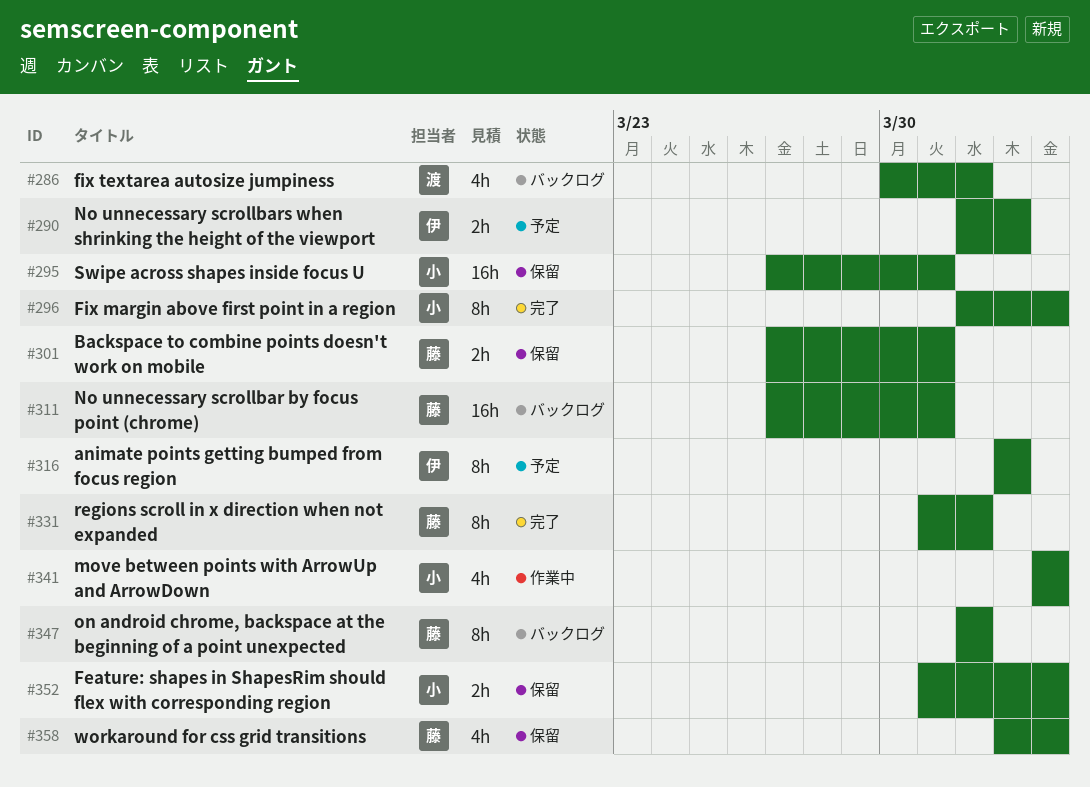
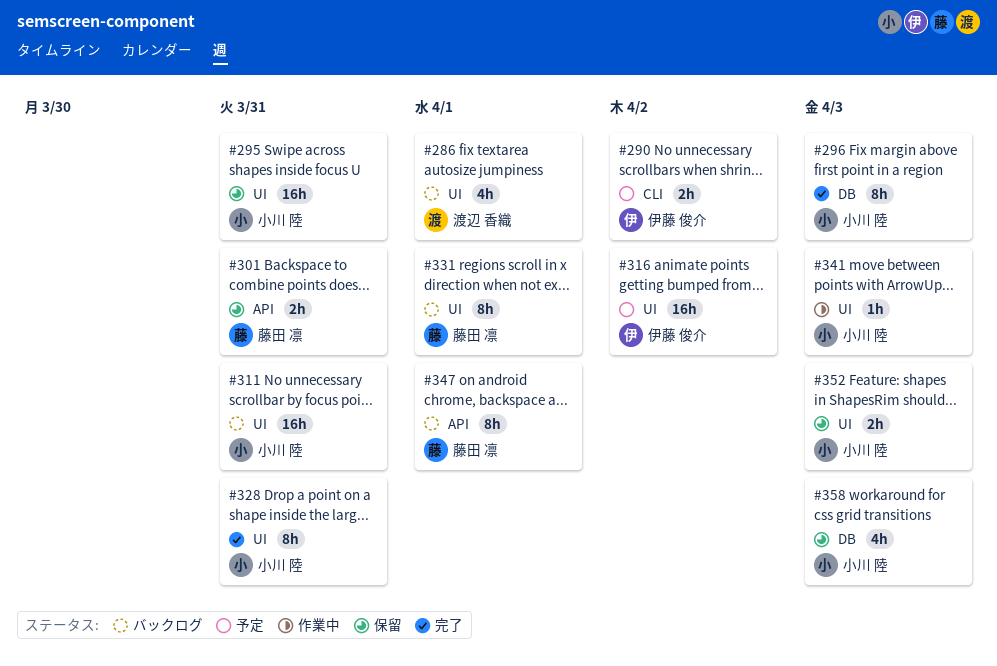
#311, owner: 藤田 凛 -> 小川 陸
#316, estimate: 8h -> 16h
#328: none -> present
#331, status: 完了 -> バックログ
#341, estimate: 4h -> 1h
#358, owner: 藤田 凛 -> 小川 陸

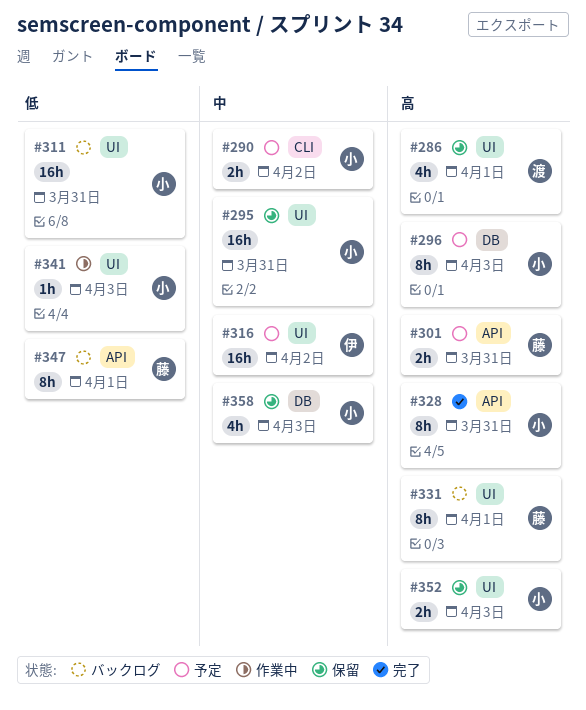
#286, status: バックログ -> 保留
#290, owner: 伊藤 俊介 -> 小川 陸
#296, status: 完了 -> 予定
#301, status: 保留 -> 予定
#328, label: UI -> API

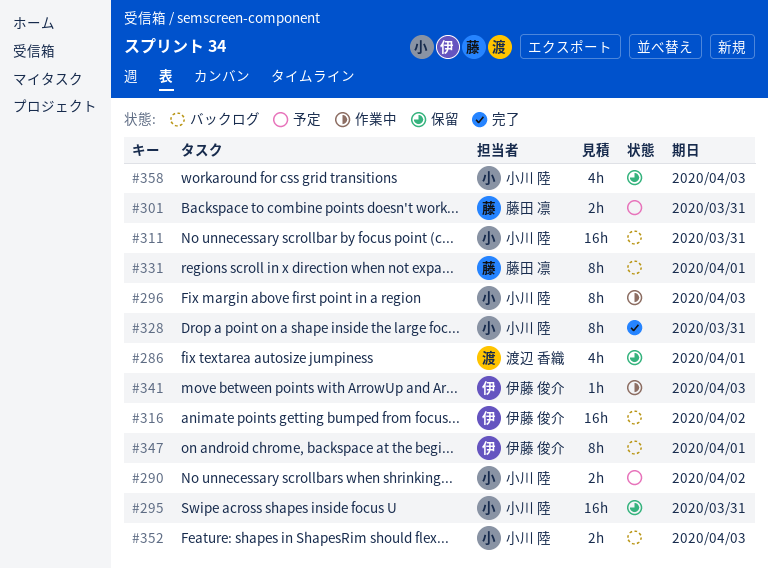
#296, status: 予定 -> 作業中
#316, status: 予定 -> バックログ
#341, owner: 小川 陸 -> 伊藤 俊介
#347, owner: 藤田 凛 -> 伊藤 俊介
#352, status: 保留 -> バックログ

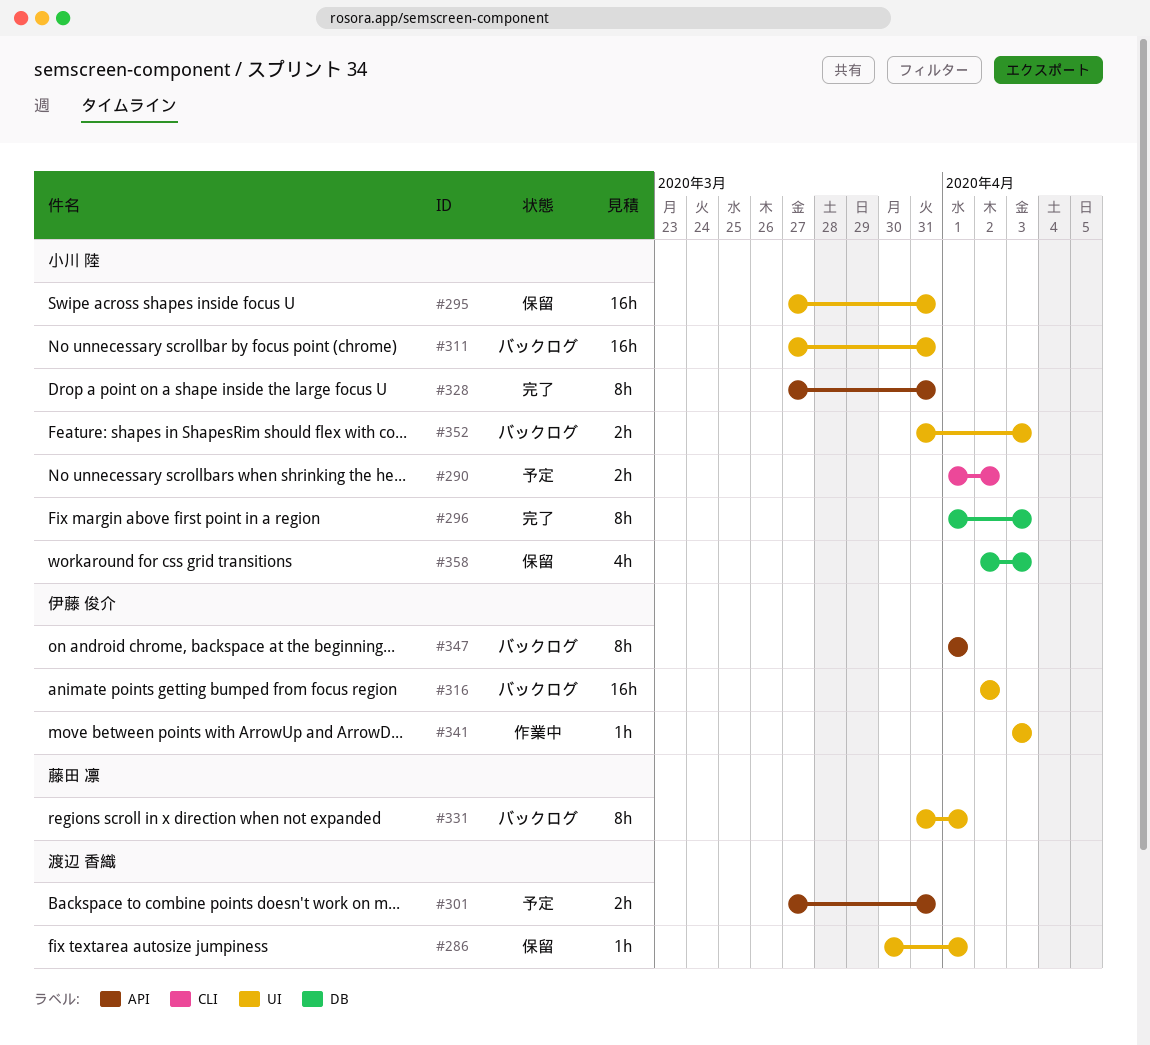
#286, estimate: 4h -> 1h
#296, status: 作業中 -> 完了
#301, owner: 藤田 凛 -> 渡辺 香織

